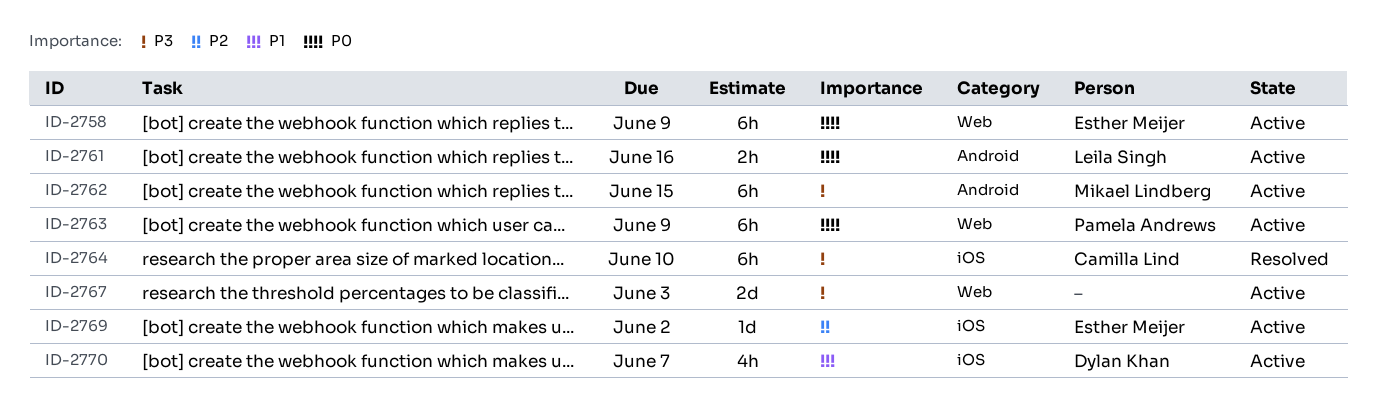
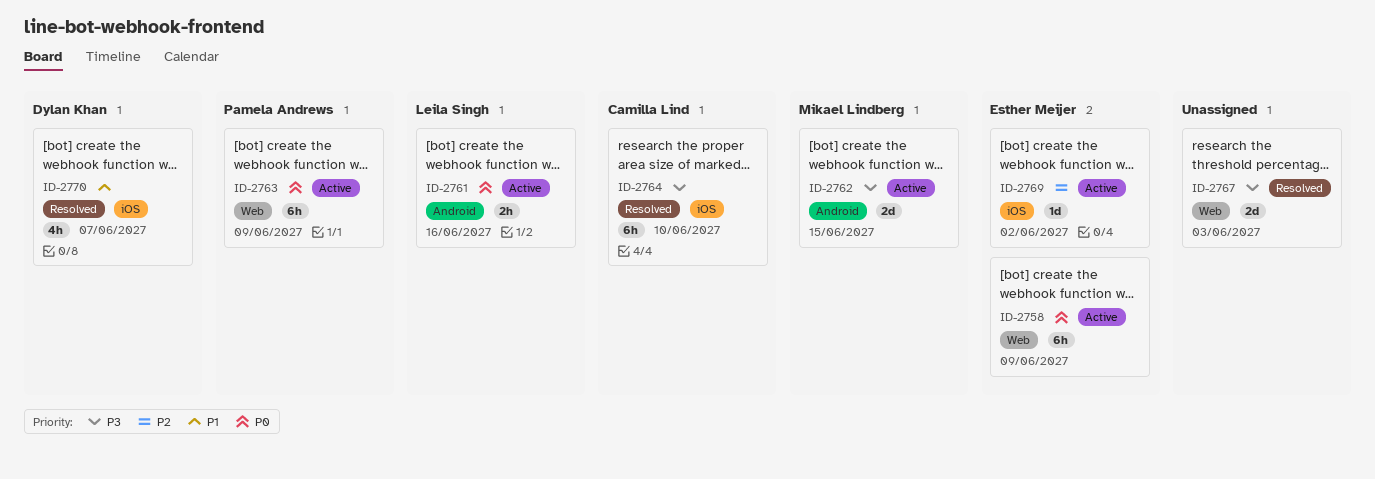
ID-2762, estimate: 6h -> 2d
ID-2767, status: Active -> Resolved
ID-2770, status: Active -> Resolved

